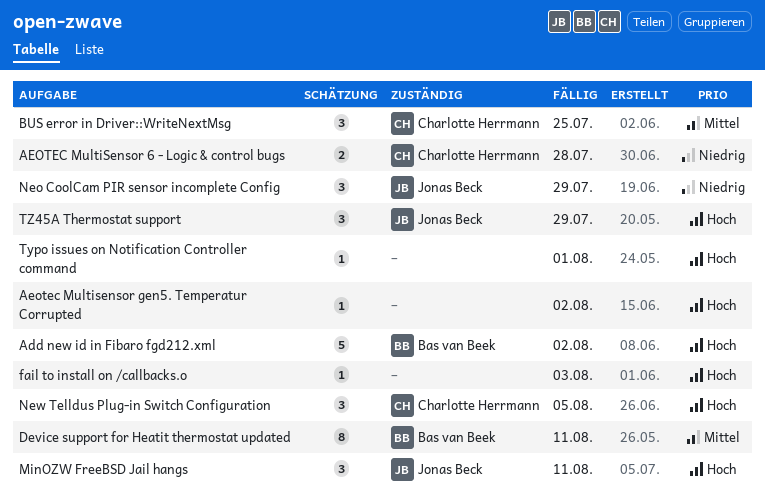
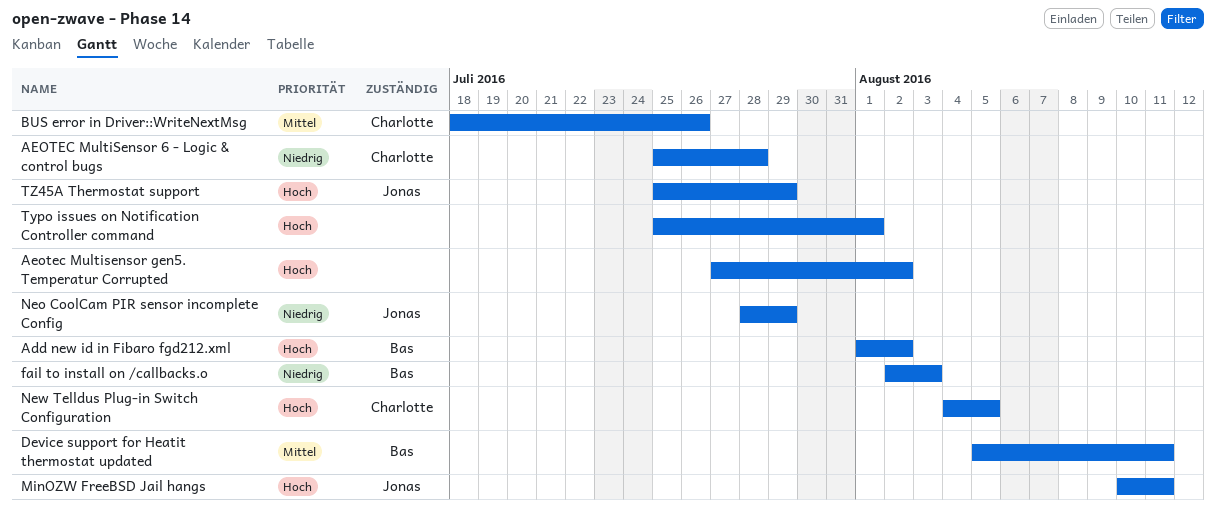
BUS error in Driver::WriteNextMsg, due: Jul 25 -> Jul 26
fail to install on /callbacks.o, owner: none -> Bas van Beek
fail to install on /callbacks.o, priority: Hoch -> Niedrig

